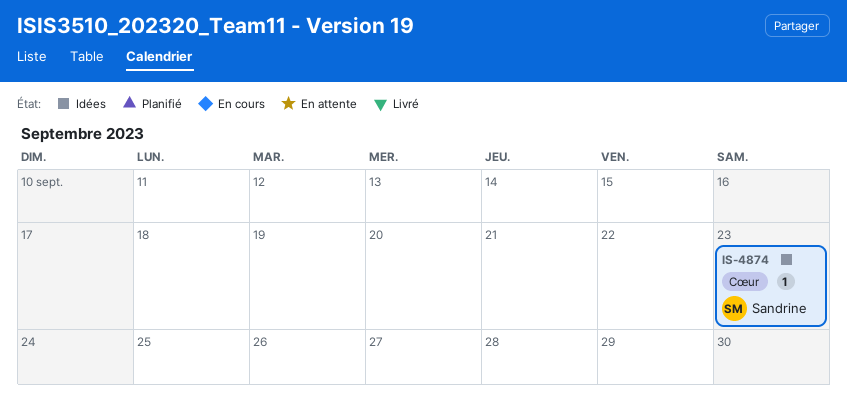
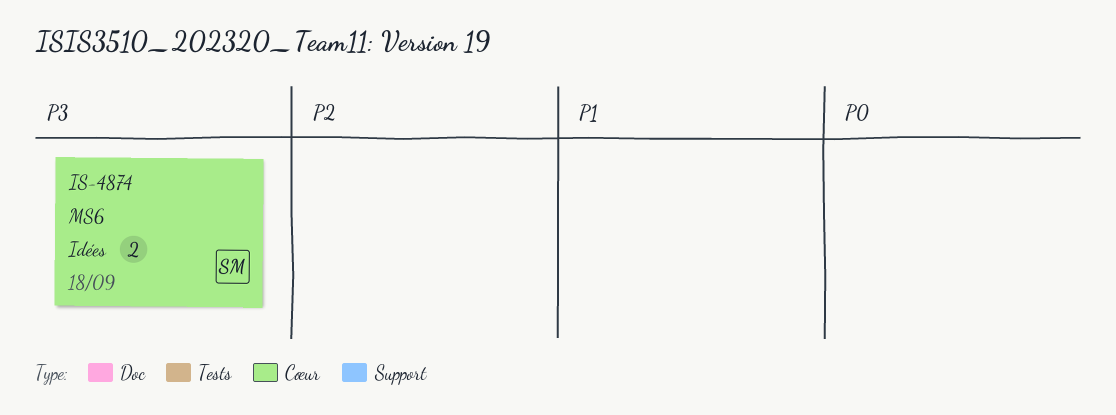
IS-4874, estimate: 1 -> 2
IS-4874, due: Sep 23 -> Sep 18

